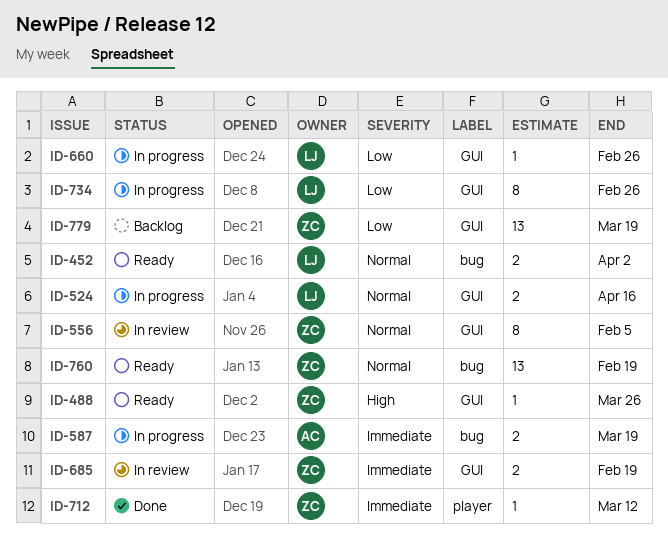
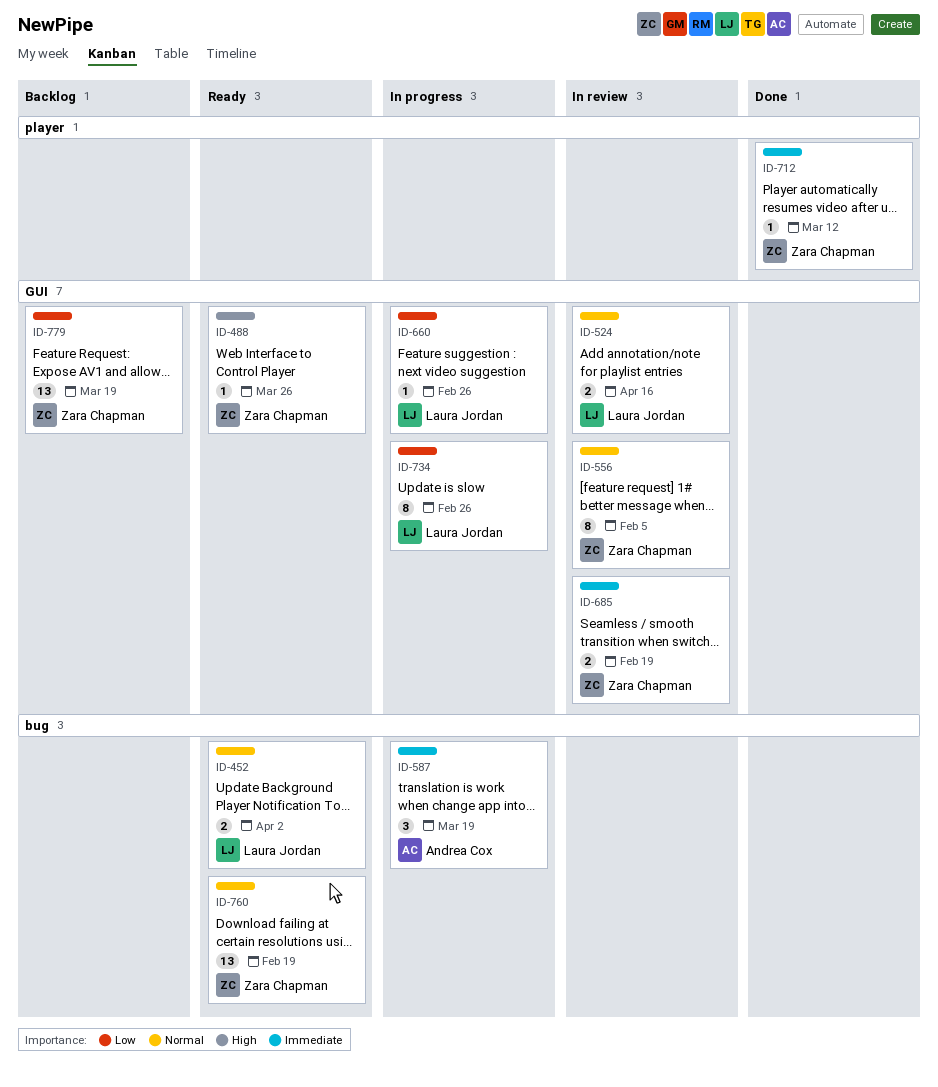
ID-524, status: In progress -> In review
ID-587, estimate: 2 -> 3

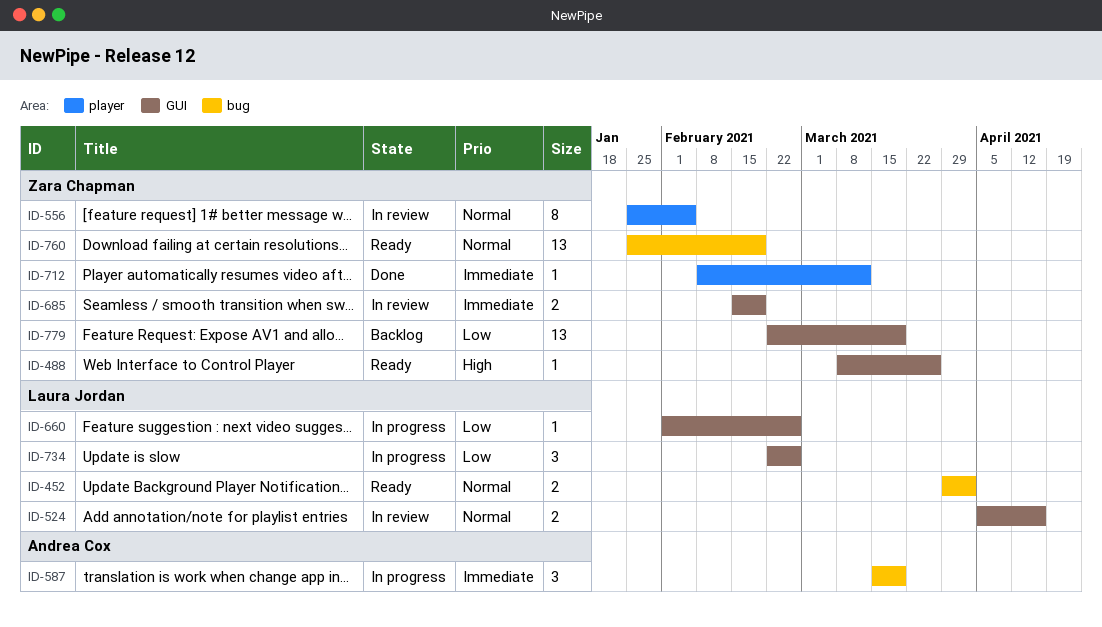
ID-556, label: GUI -> player
ID-734, estimate: 8 -> 3

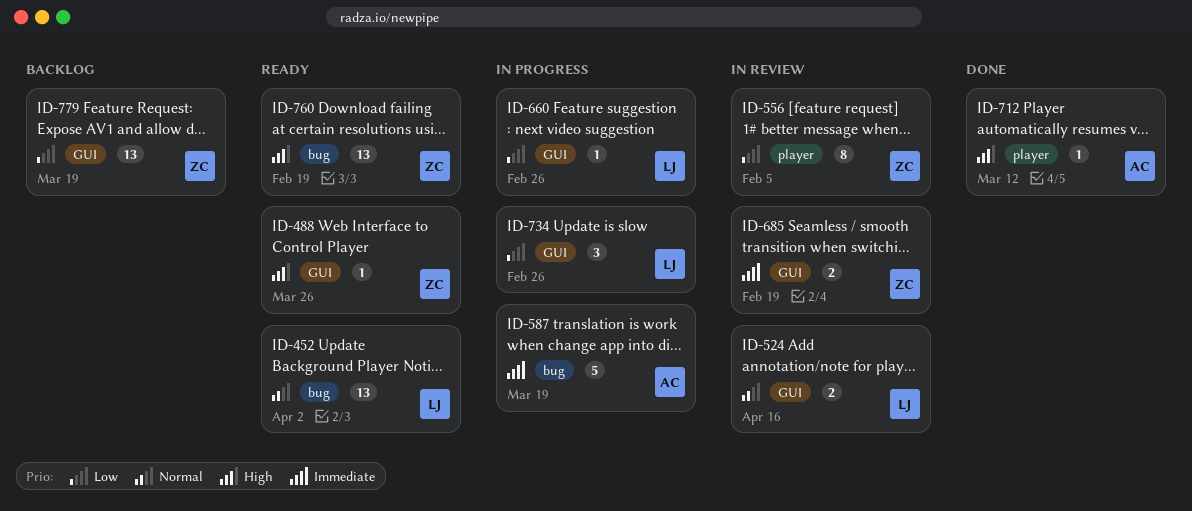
ID-452, estimate: 2 -> 13
ID-556, priority: Normal -> Low
ID-587, estimate: 3 -> 5
ID-712, owner: Zara Chapman -> Andrea Cox
ID-712, priority: Immediate -> High
ID-760, priority: Normal -> High

